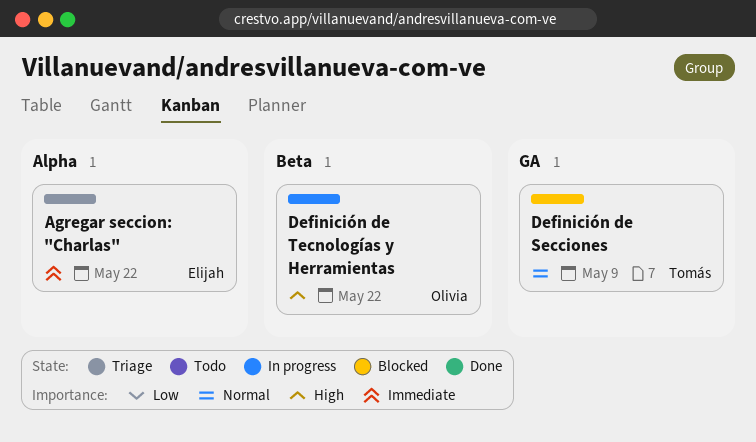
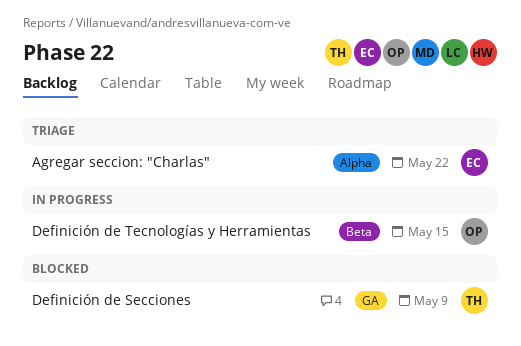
Definición de Tecnologías y Herramientas, due: May 22 -> May 15

